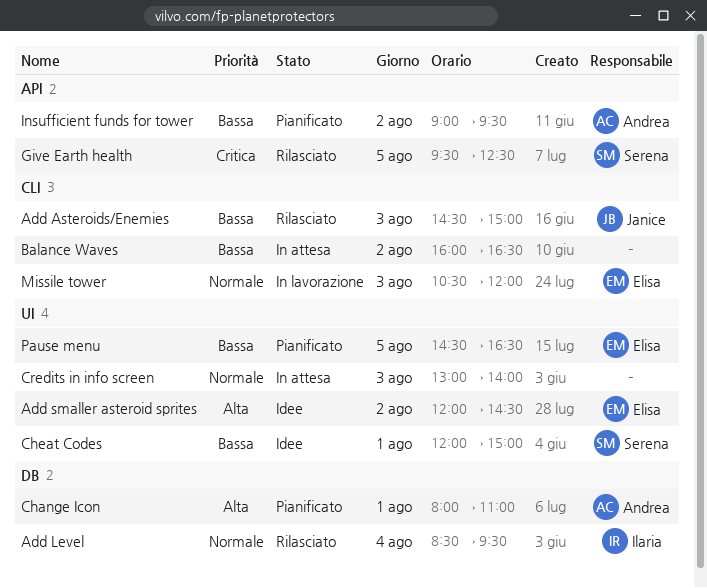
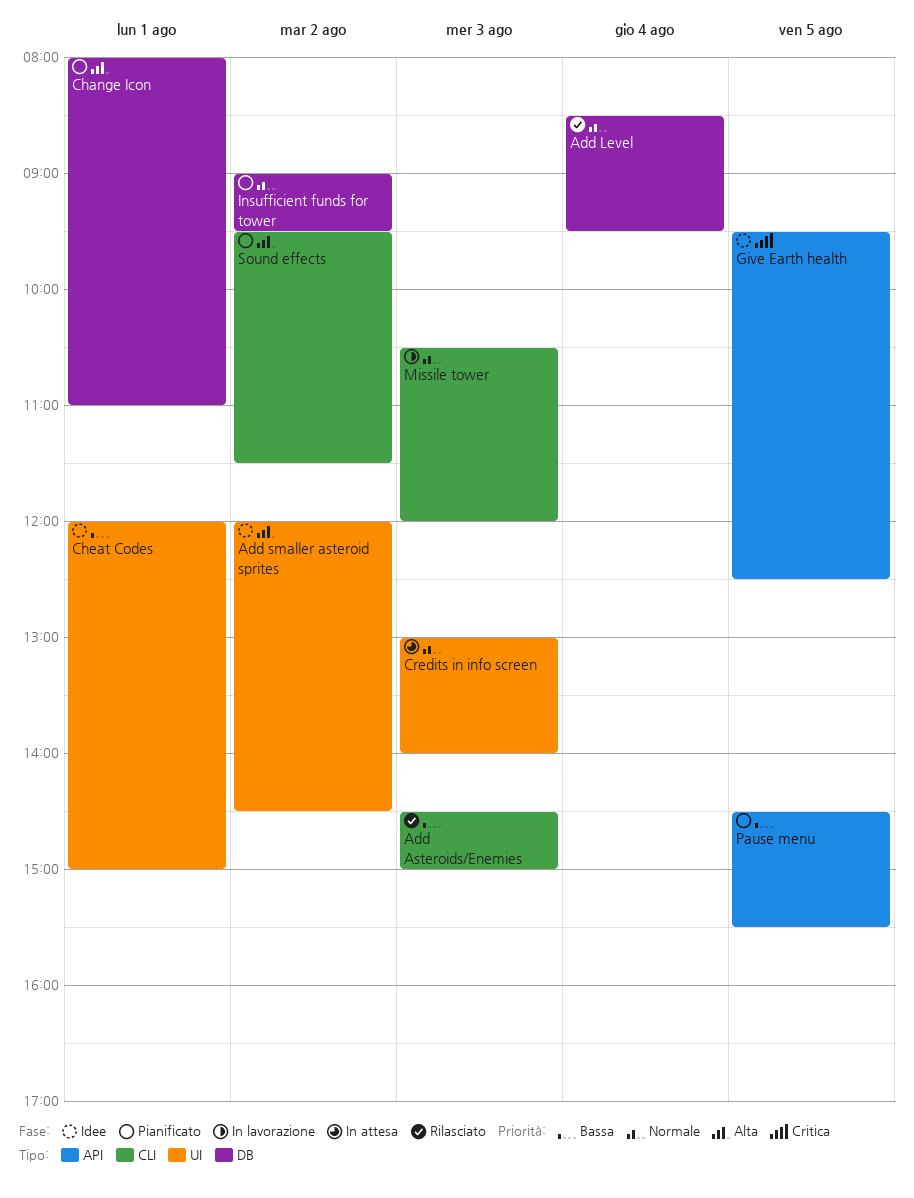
Balance Waves: present -> none
Give Earth health, status: Rilasciato -> Idee
Insufficient funds for tower, priority: Bassa -> Normale
Insufficient funds for tower, label: API -> DB
Pause menu, label: UI -> API
Pause menu, ends: 16:30 -> 15:30
Sound effects: none -> present

